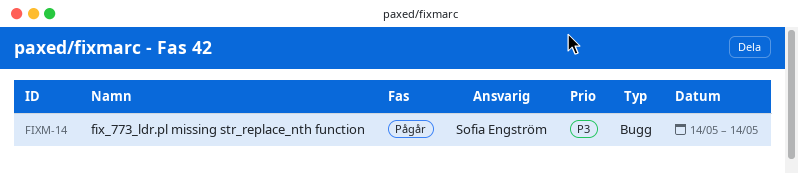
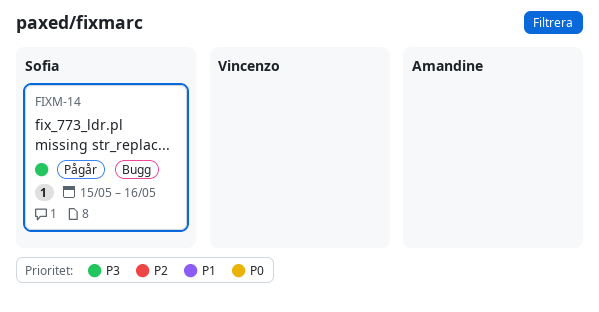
FIXM-14, start: May 14 -> May 15
FIXM-14, due: May 14 -> May 16

